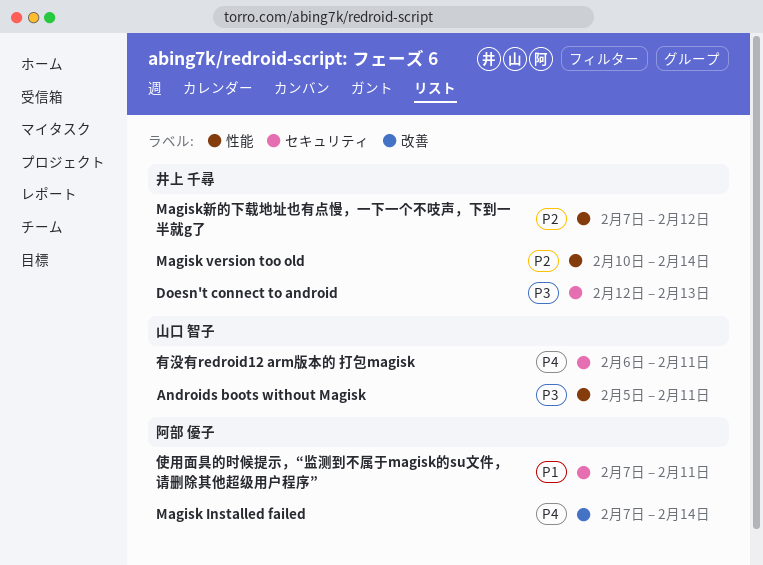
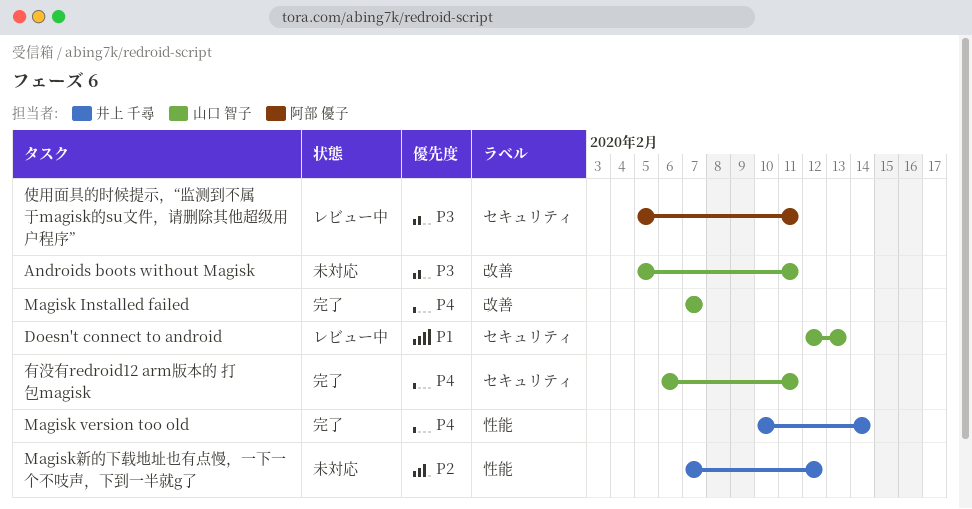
Androids boots without Magisk, label: 性能 -> 改善
Doesn't connect to android, owner: 井上 千尋 -> 山口 智子
Doesn't connect to android, priority: P3 -> P1
Magisk Installed failed, owner: 阿部 優子 -> 山口 智子
Magisk Installed failed, due: Feb 14 -> Feb 7
Magisk version too old, priority: P2 -> P4
使用面具的时候提示，“监测到不属于magisk的su文件，请删除其他超级用户程序”, priority: P1 -> P3
使用面具的时候提示，“监测到不属于magisk的su文件，请删除其他超级用户程序”, start: Feb 7 -> Feb 5

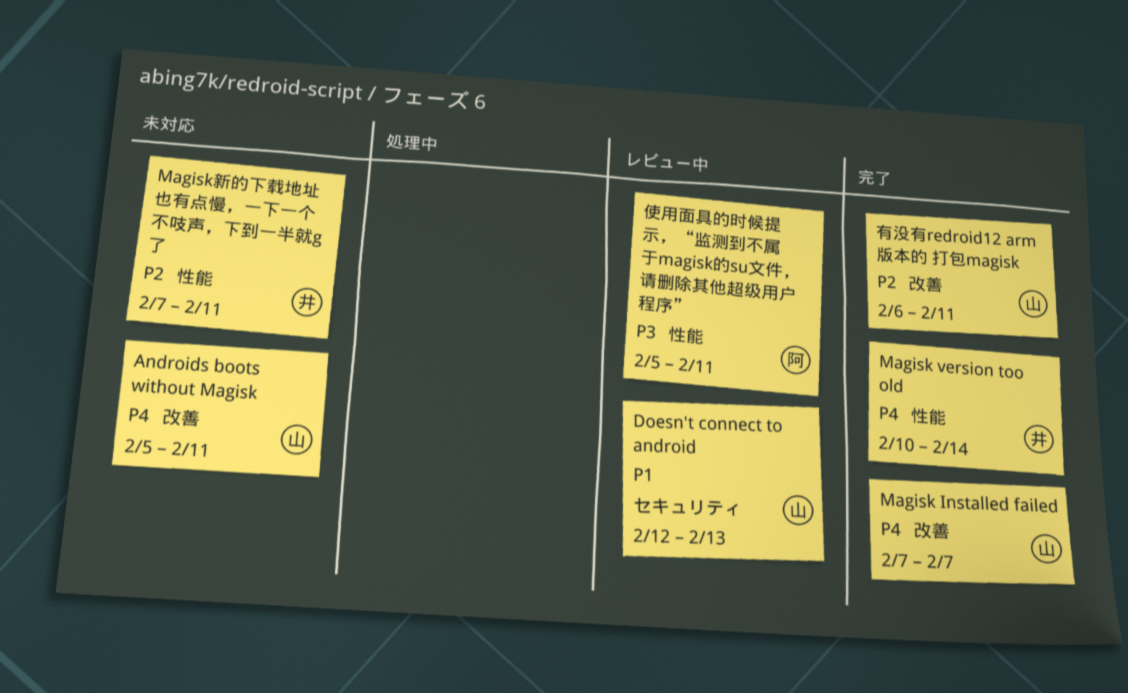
Androids boots without Magisk, priority: P3 -> P4
Magisk新的下载地址也有点慢，一下一个不吱声，下到一半就g了, due: Feb 12 -> Feb 11
使用面具的时候提示，“监测到不属于magisk的su文件，请删除其他超级用户程序”, label: セキュリティ -> 性能
有没有redroid12 arm版本的 打包magisk, priority: P4 -> P2
有没有redroid12 arm版本的 打包magisk, label: セキュリティ -> 改善

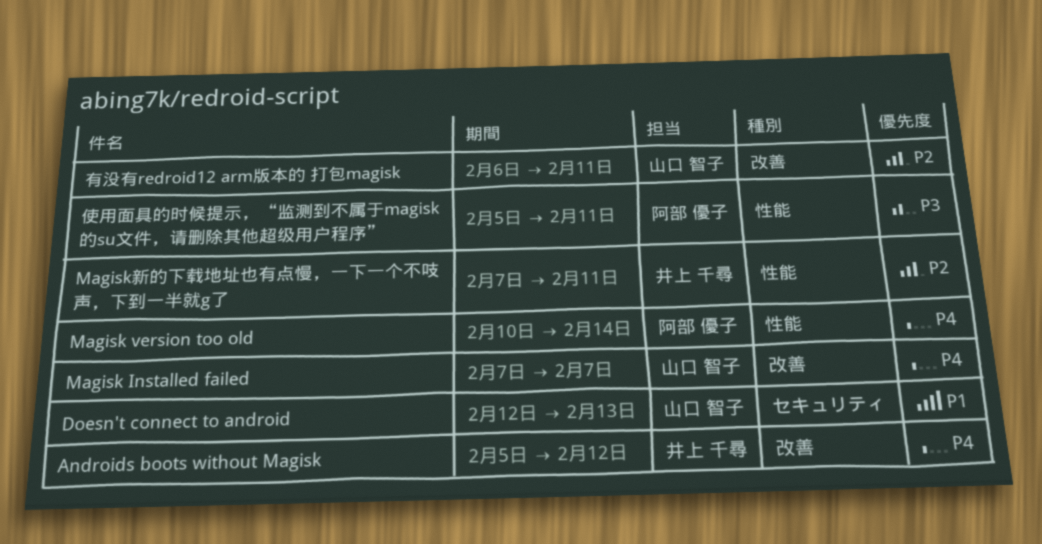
Androids boots without Magisk, owner: 山口 智子 -> 井上 千尋
Androids boots without Magisk, due: Feb 11 -> Feb 12
Magisk version too old, owner: 井上 千尋 -> 阿部 優子

